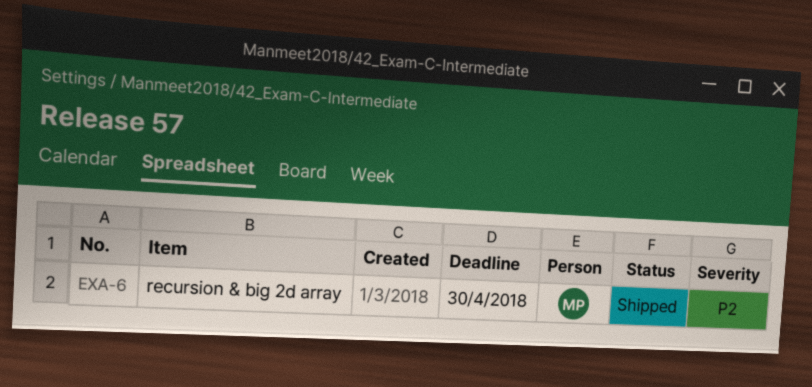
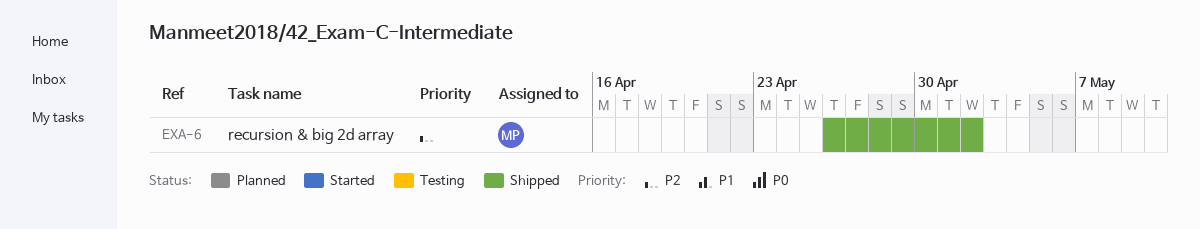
EXA-6, due: Apr 30 -> May 2

